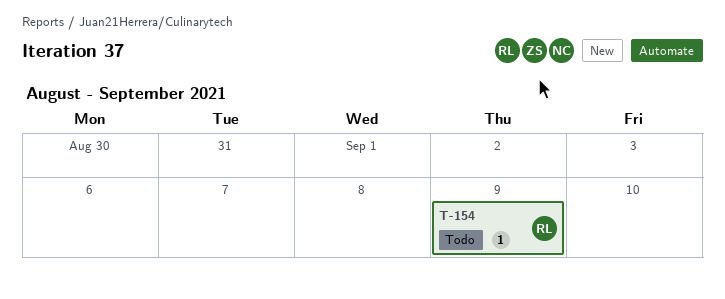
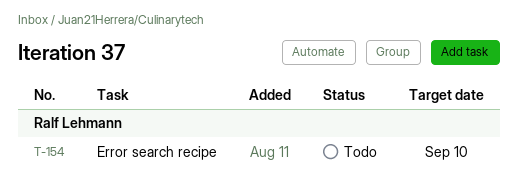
T-154, due: Sep 9 -> Sep 10

